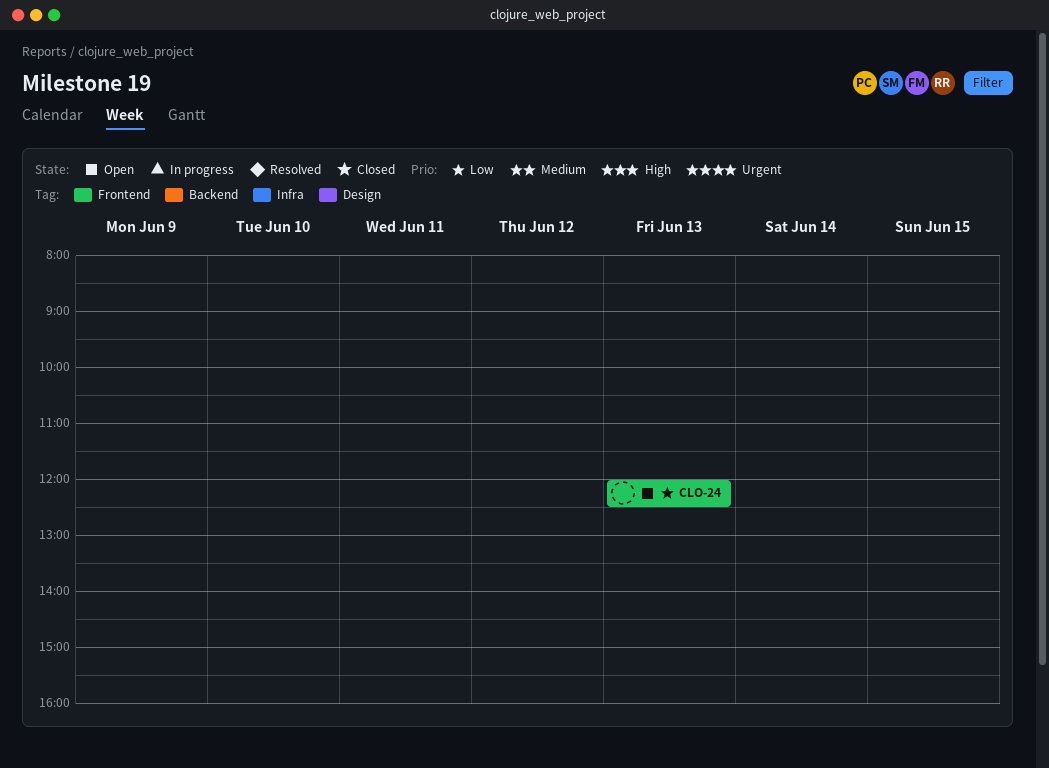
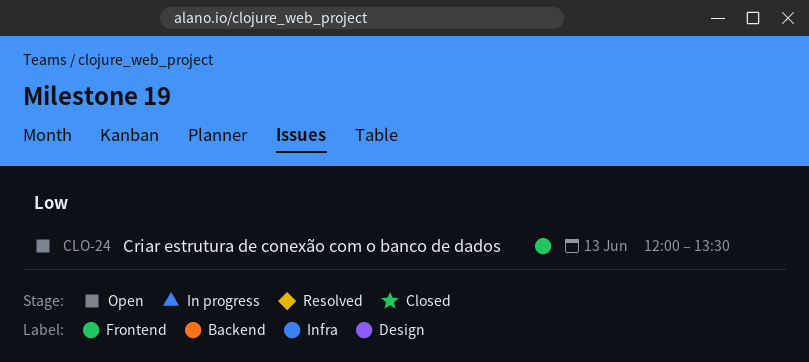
CLO-24, ends: 12:30 -> 13:30

